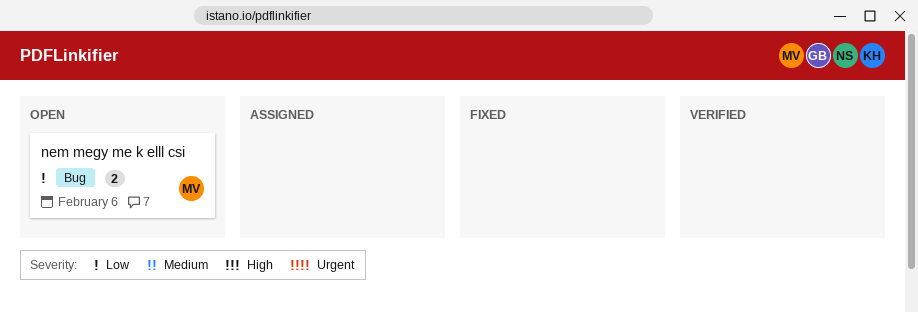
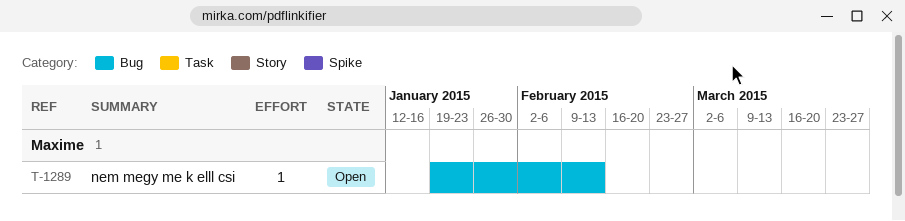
nem megy me k elll csi, estimate: 2 -> 1
nem megy me k elll csi, due: Feb 6 -> Feb 13

